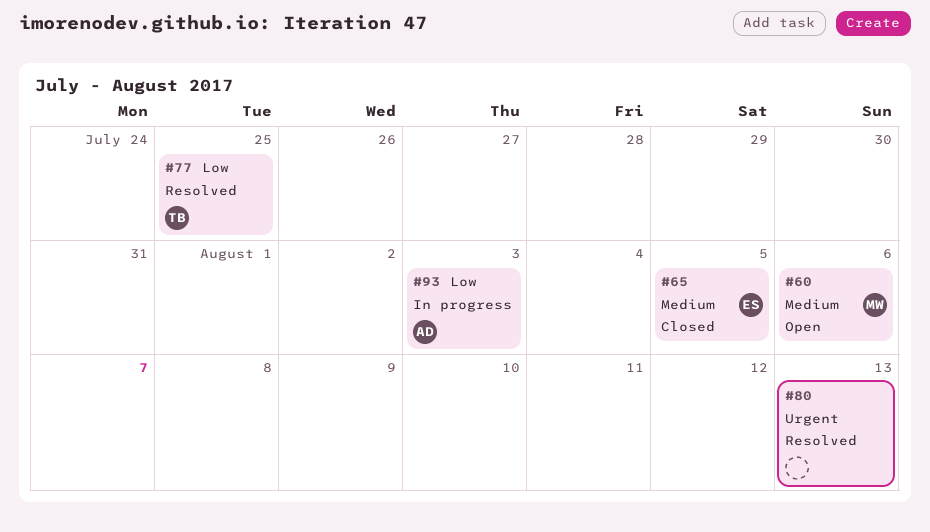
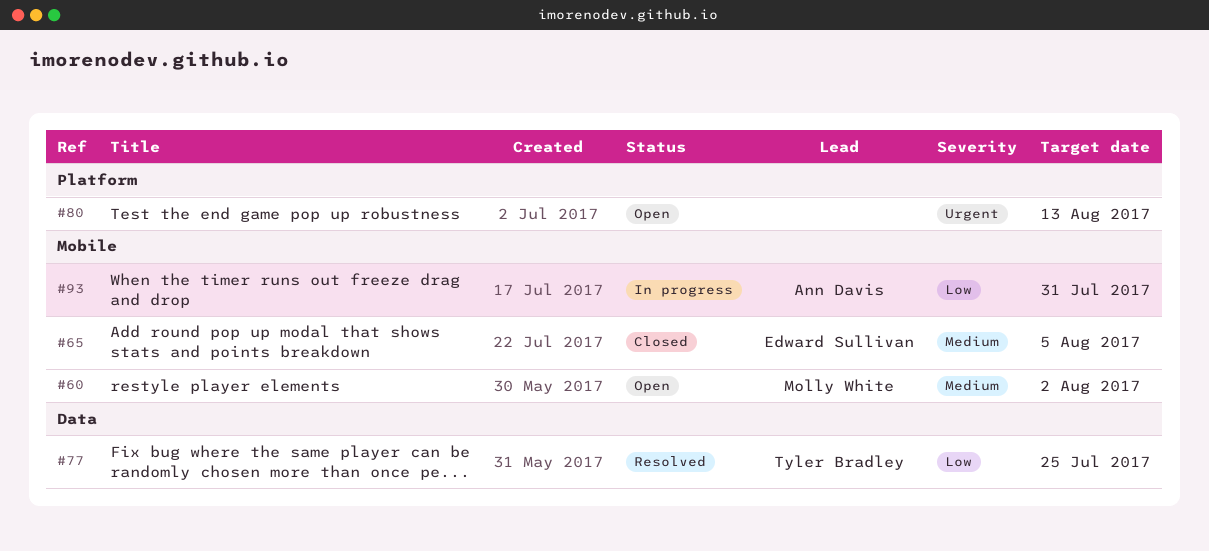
#60, due: Aug 6 -> Aug 2
#80, status: Resolved -> Open
#93, due: Aug 3 -> Jul 31

